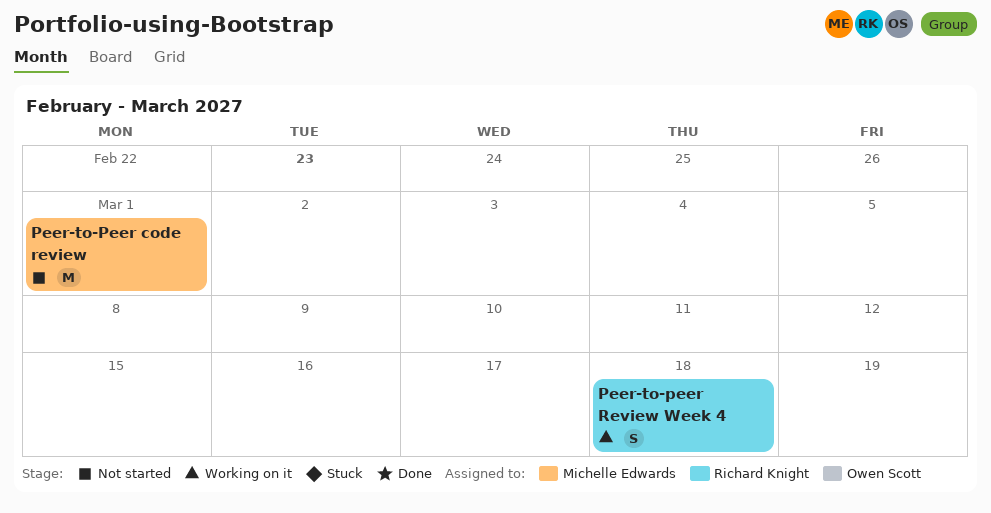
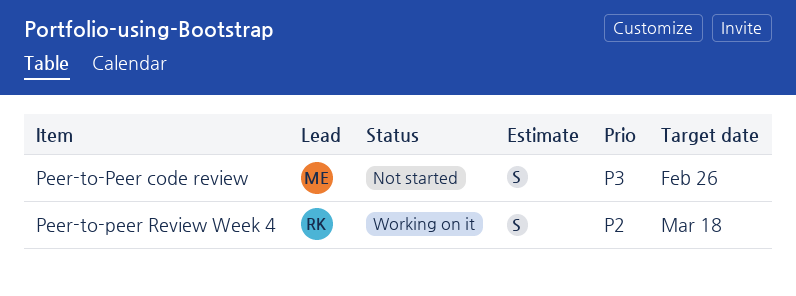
Peer-to-Peer code review, estimate: M -> S
Peer-to-Peer code review, due: Mar 1 -> Feb 26

